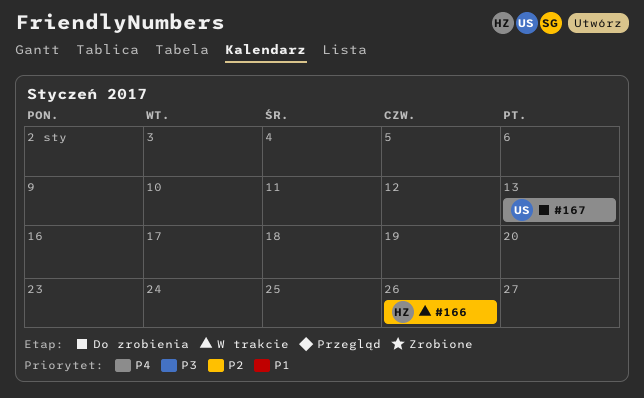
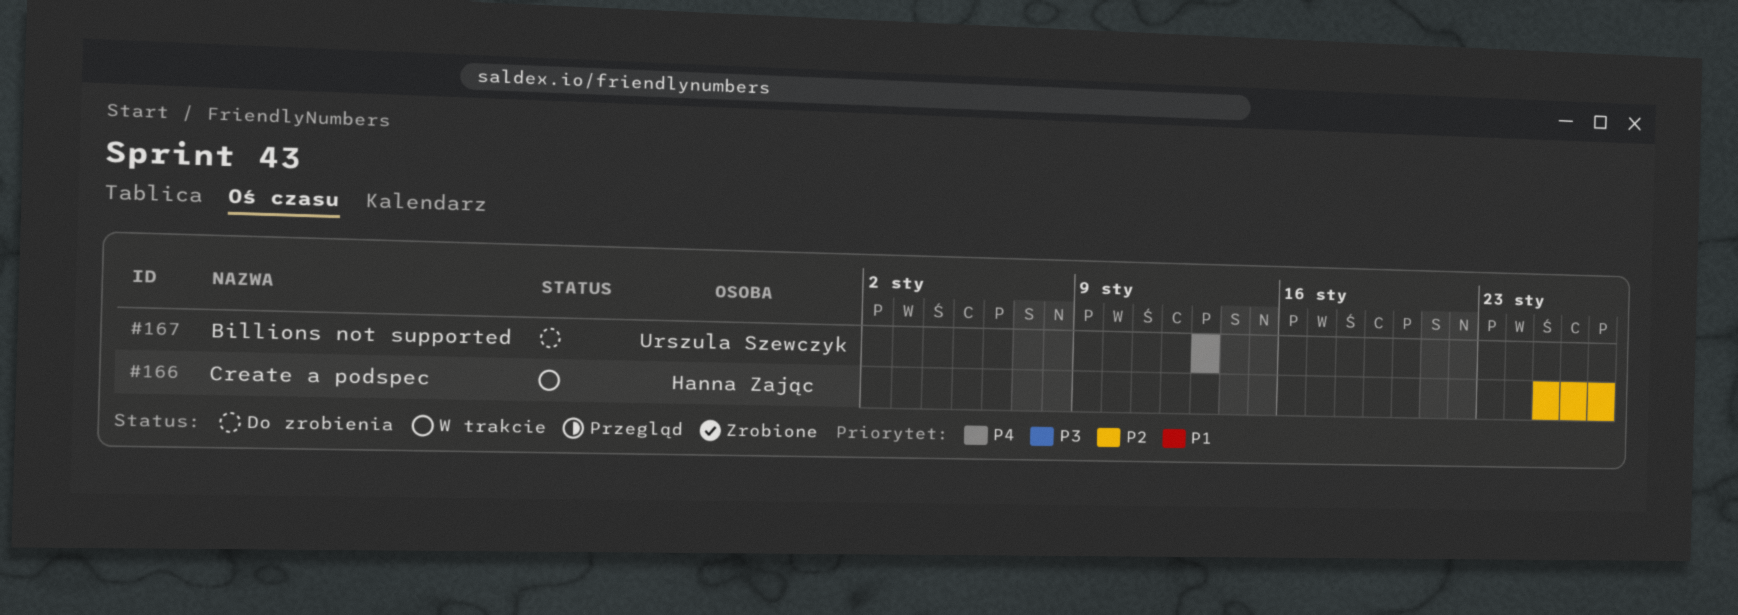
#166, start: Jan 26 -> Jan 25
#166, due: Jan 26 -> Jan 27

